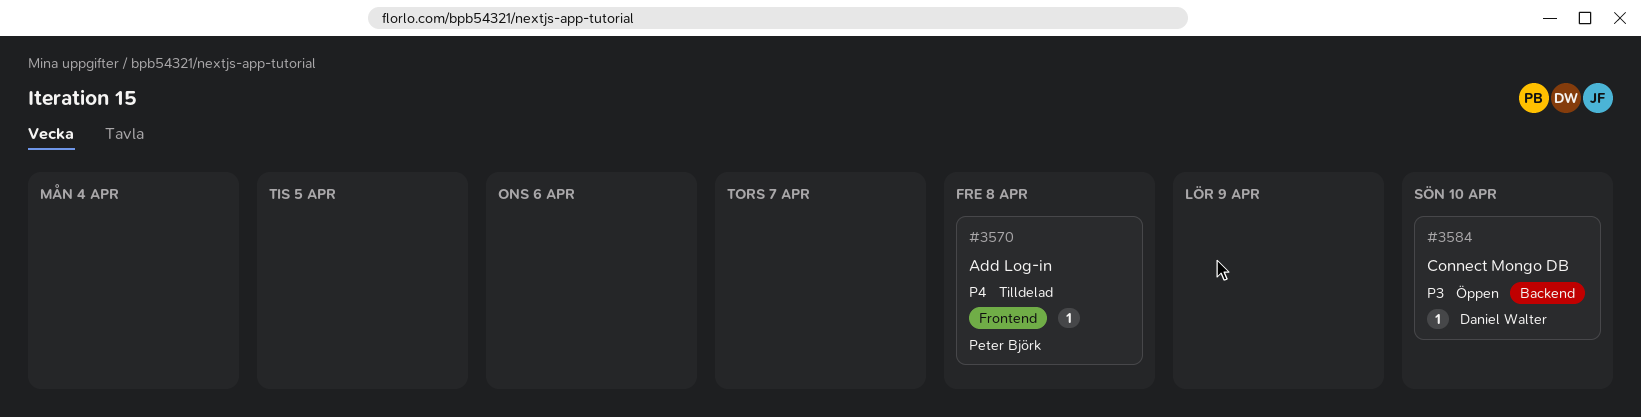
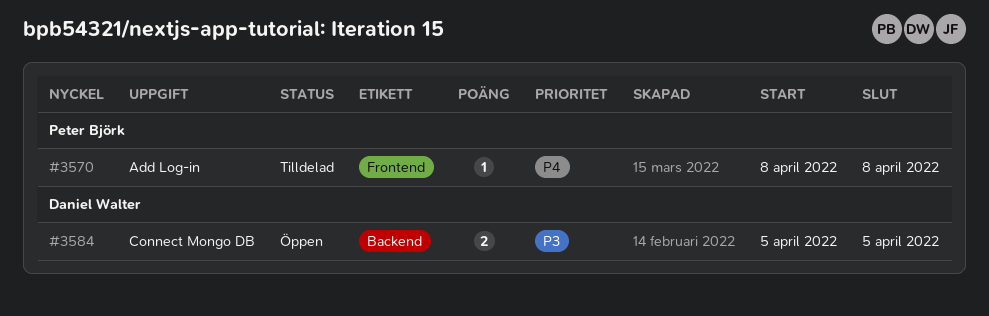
#3584, estimate: 1 -> 2
#3584, due: Apr 10 -> Apr 5

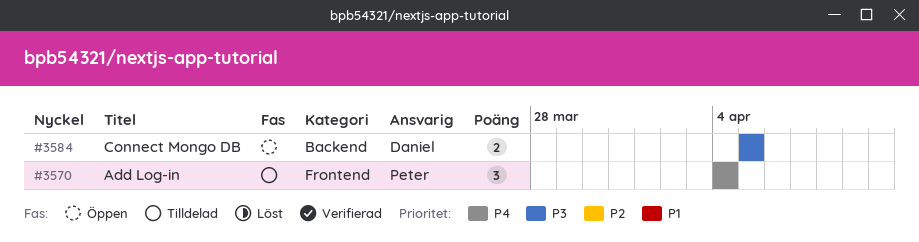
#3570, estimate: 1 -> 3
#3570, start: Apr 8 -> Apr 4
#3570, due: Apr 8 -> Apr 4

